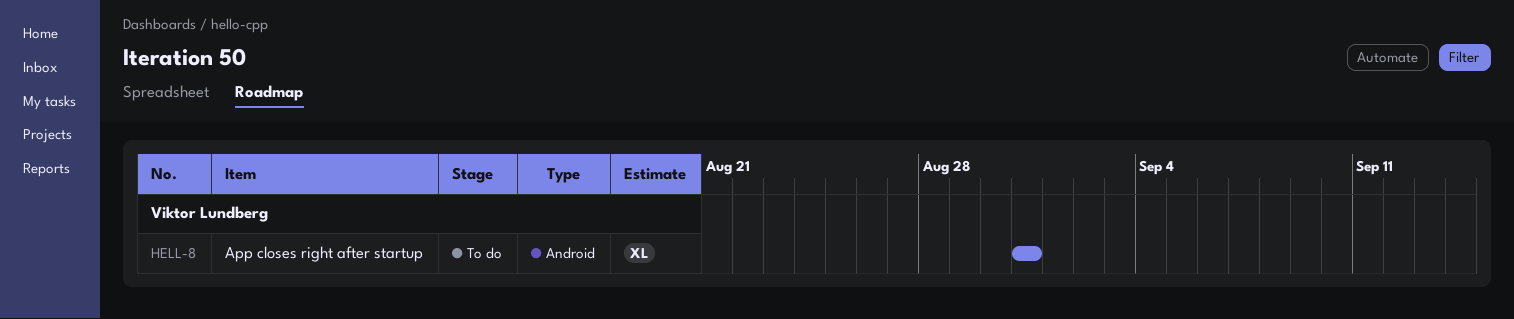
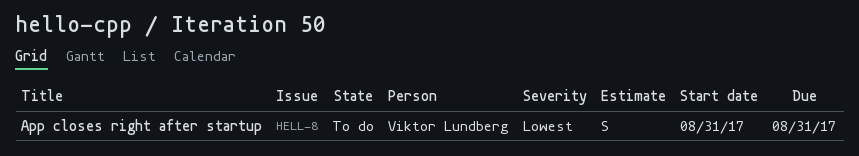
HELL-8, estimate: XL -> S

